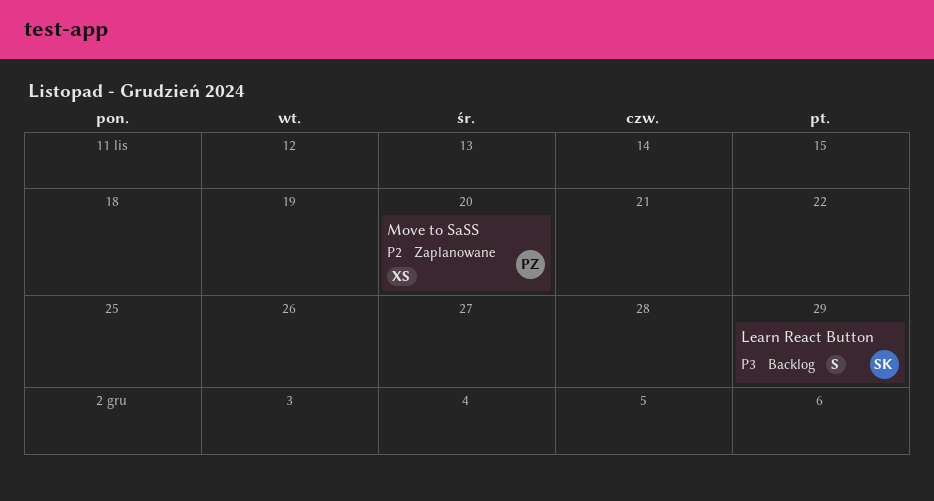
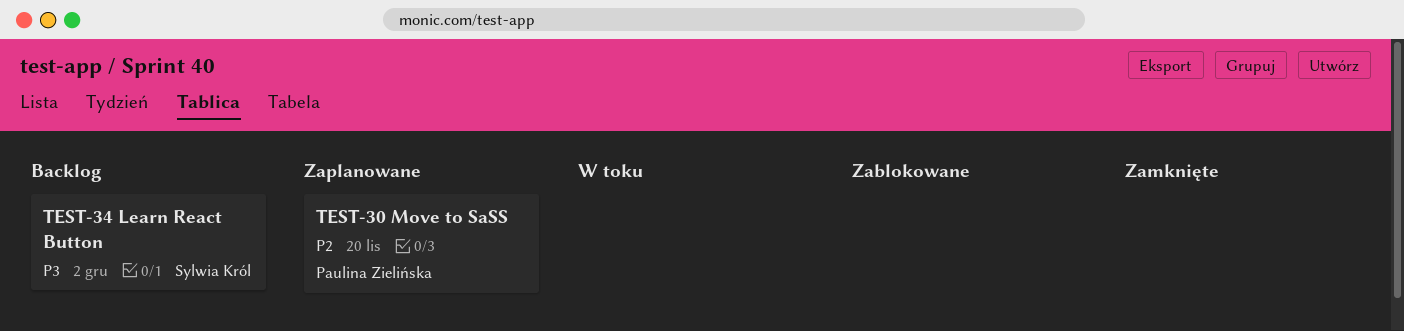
Learn React Button, due: Nov 29 -> Dec 2

